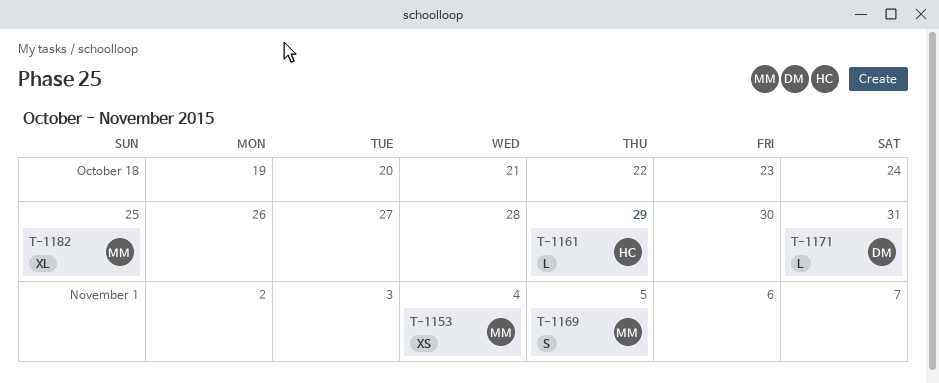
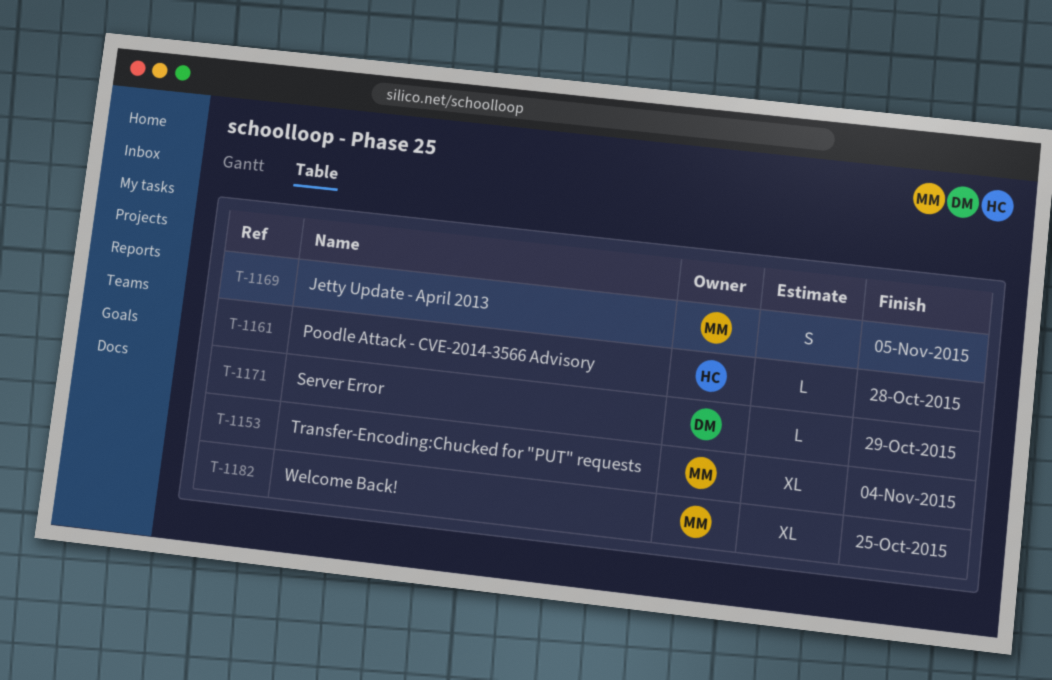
T-1153, estimate: XS -> XL
T-1161, due: Oct 29 -> Oct 28
T-1171, due: Oct 31 -> Oct 29

